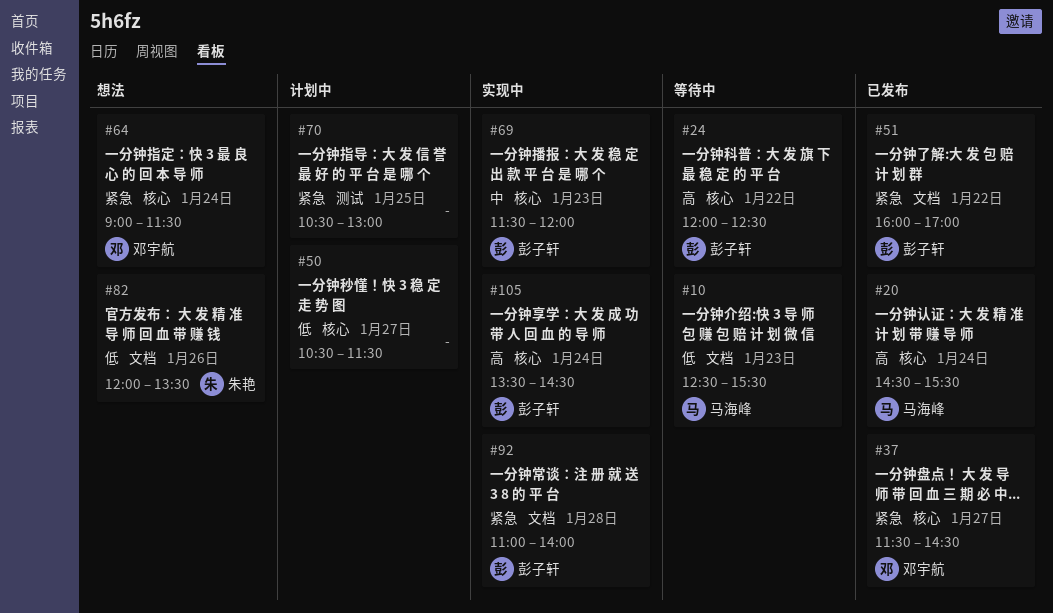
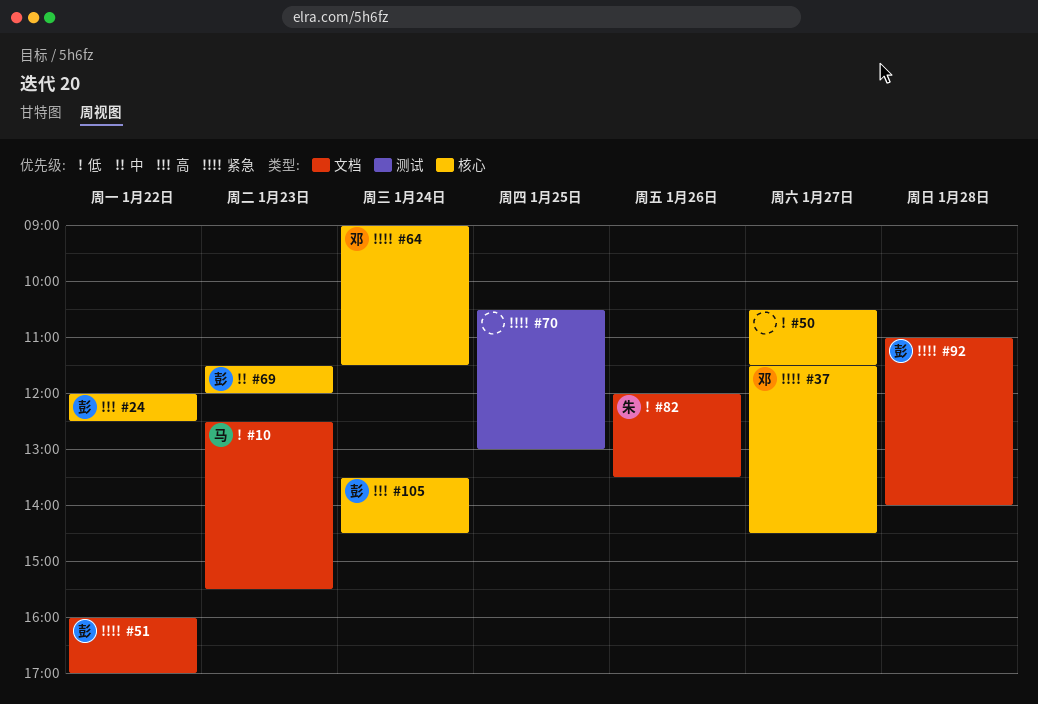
#20: present -> none

